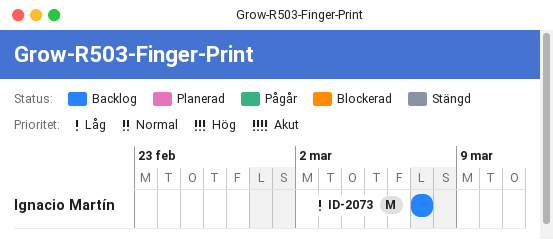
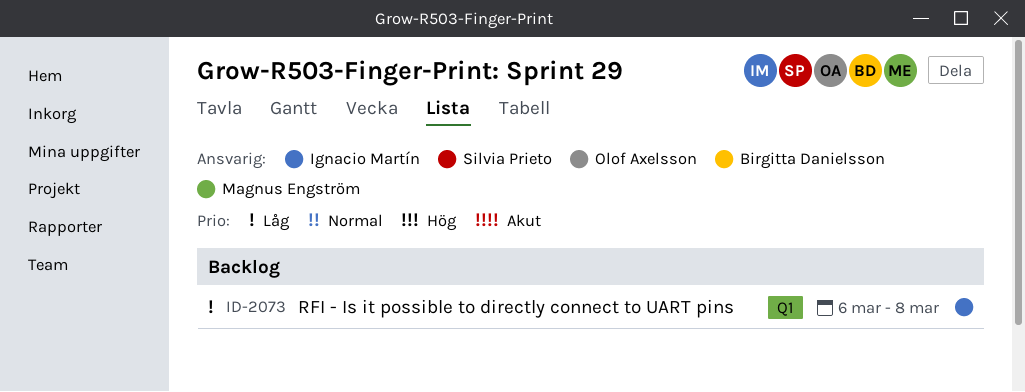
ID-2073, start: Mar 7 -> Mar 6
ID-2073, due: Mar 7 -> Mar 8

